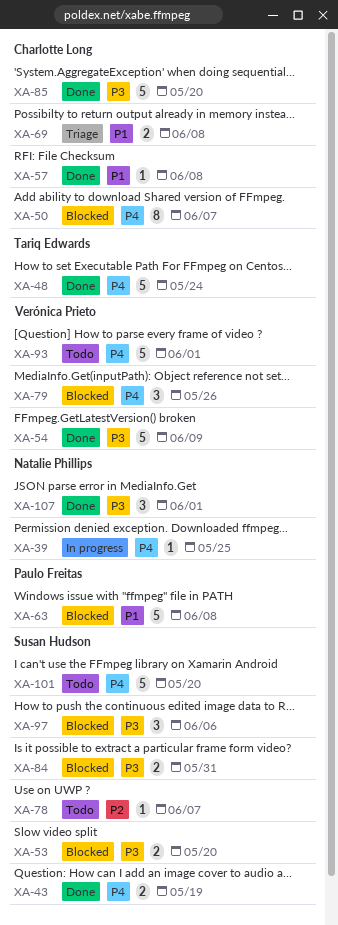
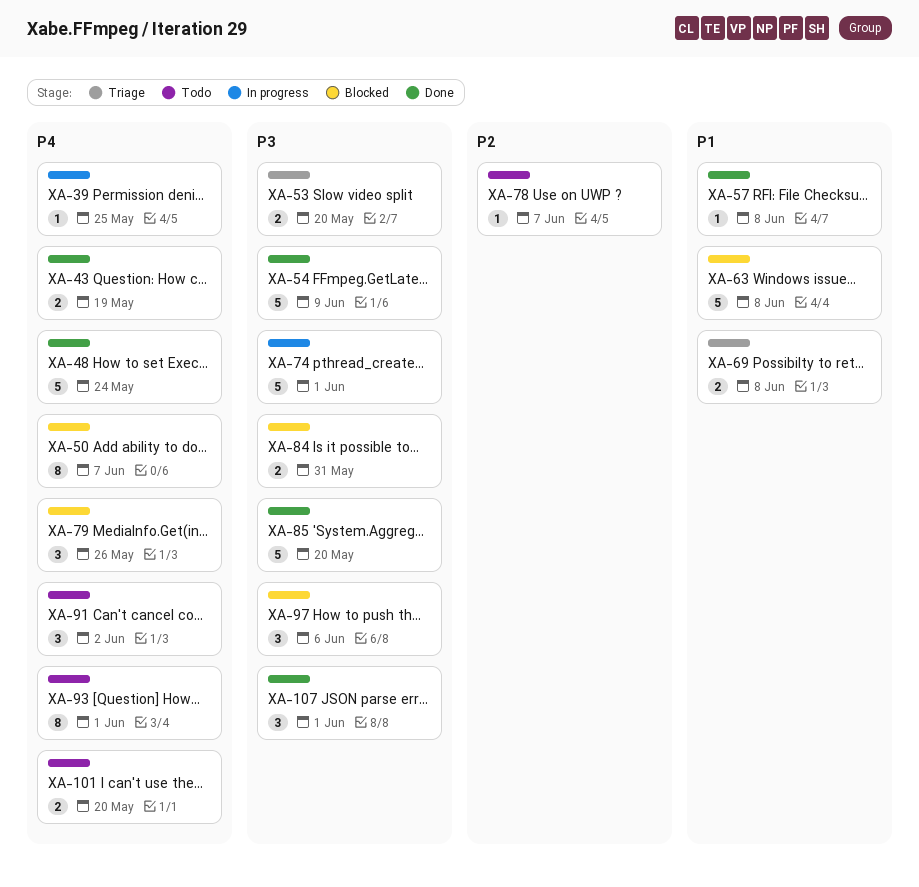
XA-53, status: Blocked -> Triage
XA-74: none -> present
XA-91: none -> present
XA-93, estimate: 5 -> 8
XA-101, estimate: 5 -> 2

